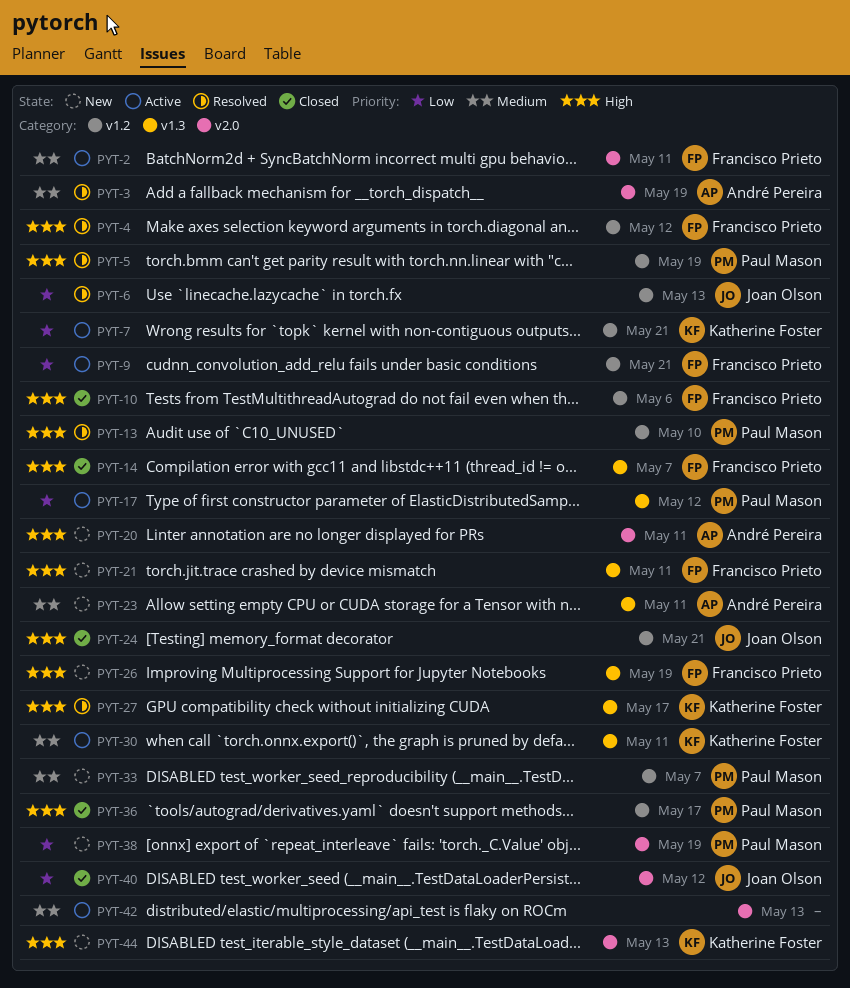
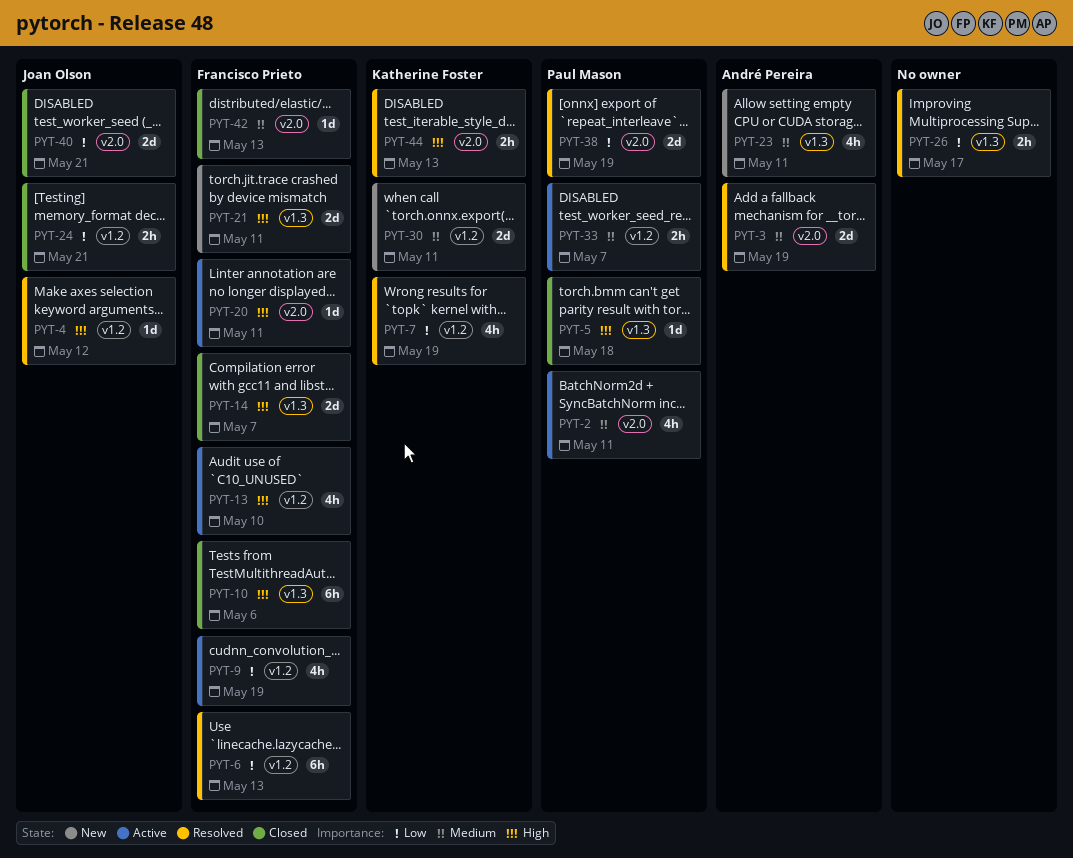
PYT-2, owner: Francisco Prieto -> Paul Mason
PYT-4, owner: Francisco Prieto -> Joan Olson
PYT-5, status: Resolved -> Closed
PYT-5, label: v1.2 -> v1.3
PYT-5, due: May 19 -> May 18
PYT-6, owner: Joan Olson -> Francisco Prieto
PYT-7, status: Active -> Resolved
PYT-7, due: May 21 -> May 19
PYT-9, due: May 21 -> May 19
PYT-10, label: v1.2 -> v1.3
PYT-13, status: Resolved -> Active
PYT-13, owner: Paul Mason -> Francisco Prieto
PYT-17: present -> none
PYT-20, status: New -> Active
PYT-20, owner: André Pereira -> Francisco Prieto
PYT-24, priority: High -> Low
PYT-26, status: New -> Resolved
PYT-26, owner: Francisco Prieto -> none
PYT-26, priority: High -> Low
PYT-26, due: May 19 -> May 17
PYT-27: present -> none
PYT-30, status: Active -> New
PYT-30, label: v1.3 -> v1.2
PYT-33, status: New -> Active
PYT-36: present -> none
PYT-38, status: New -> Resolved
PYT-40, due: May 12 -> May 21
PYT-42, status: Active -> Closed
PYT-42, owner: none -> Francisco Prieto
PYT-44, status: New -> Resolved

